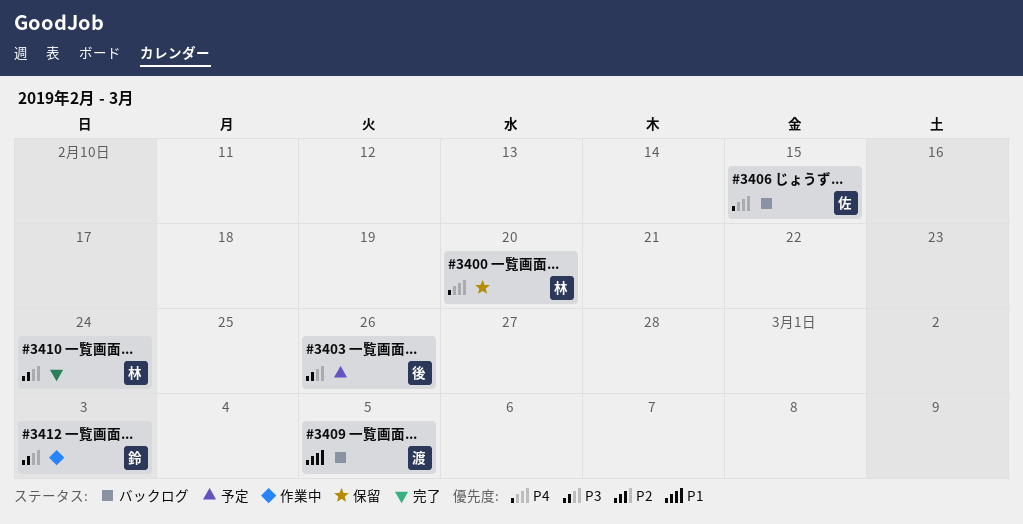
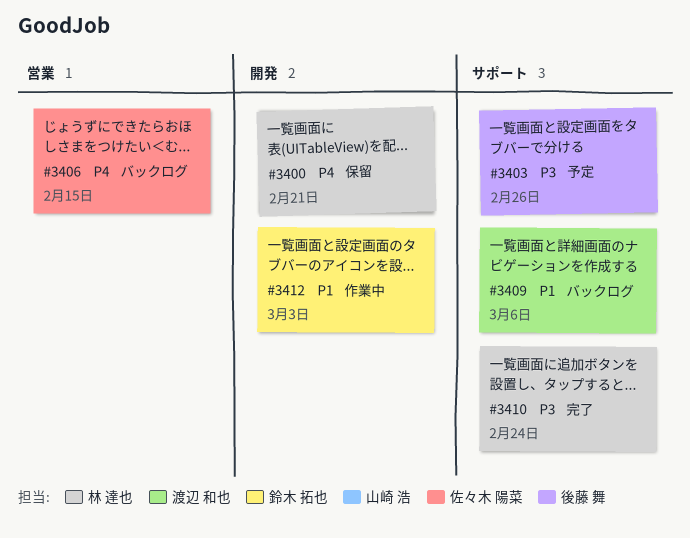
#3400, due: Feb 20 -> Feb 21
#3409, due: Mar 5 -> Mar 6
#3412, priority: P3 -> P1

